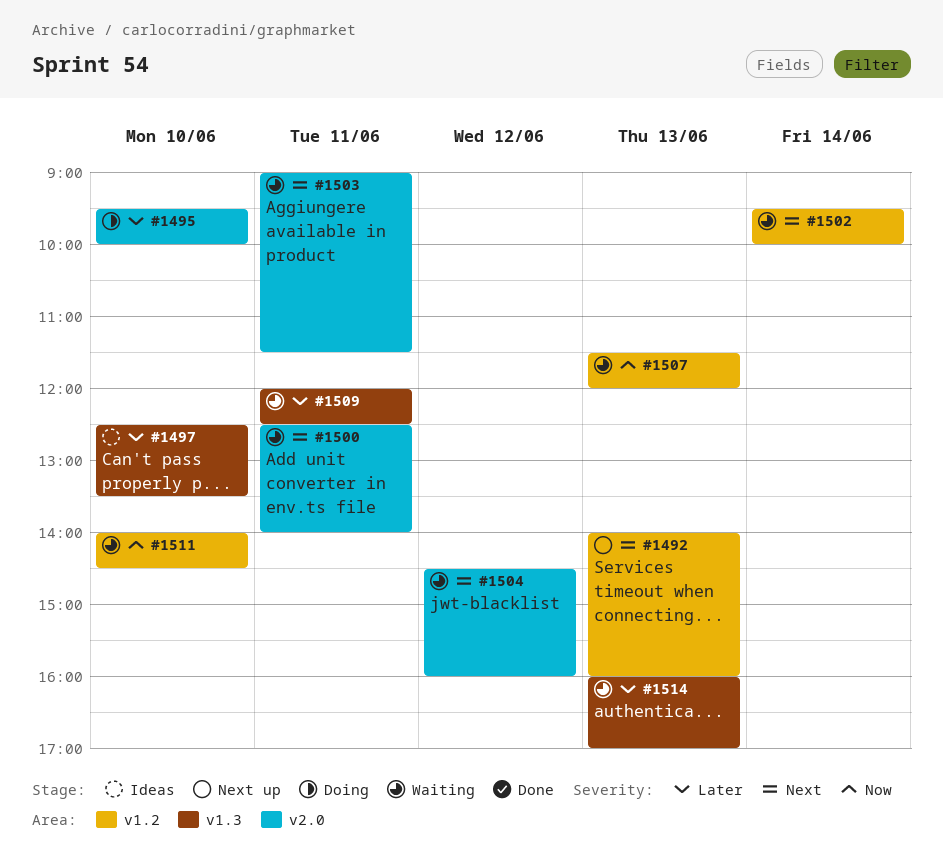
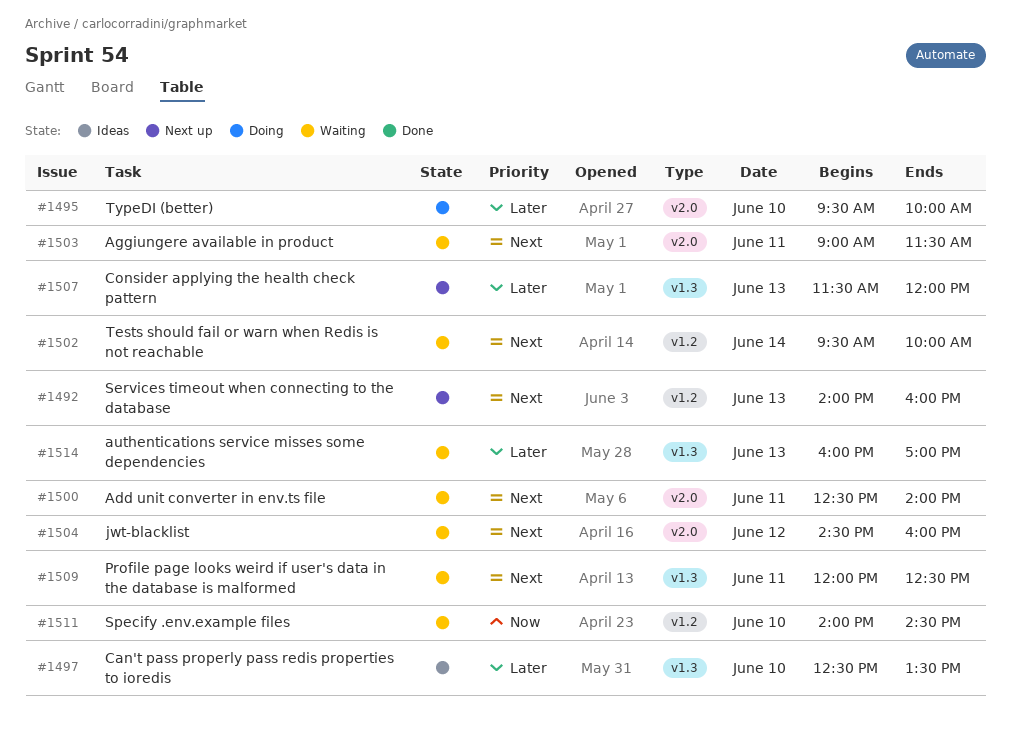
#1507, status: Waiting -> Next up
#1507, priority: Now -> Later
#1507, label: v1.2 -> v1.3
#1509, priority: Later -> Next

